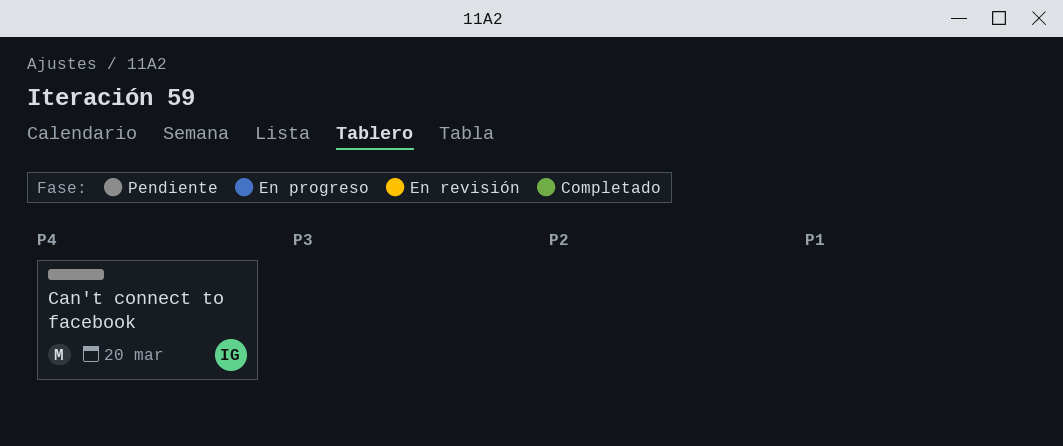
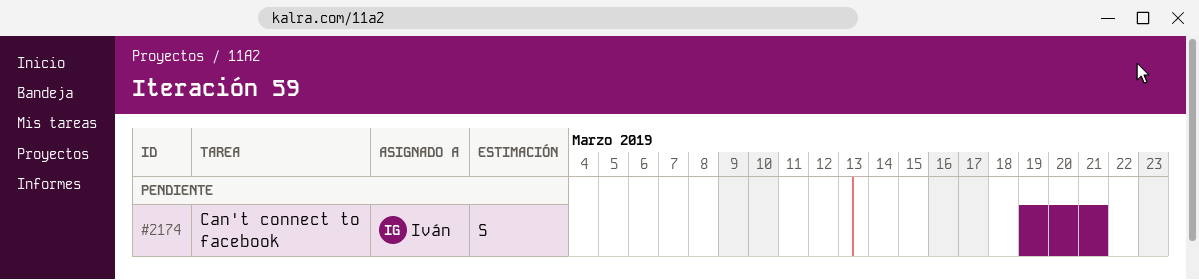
Can't connect to facebook, estimate: M -> S
Can't connect to facebook, due: Mar 20 -> Mar 21

